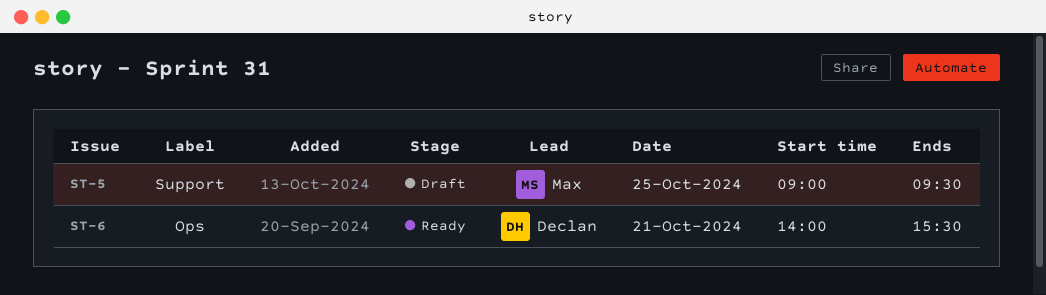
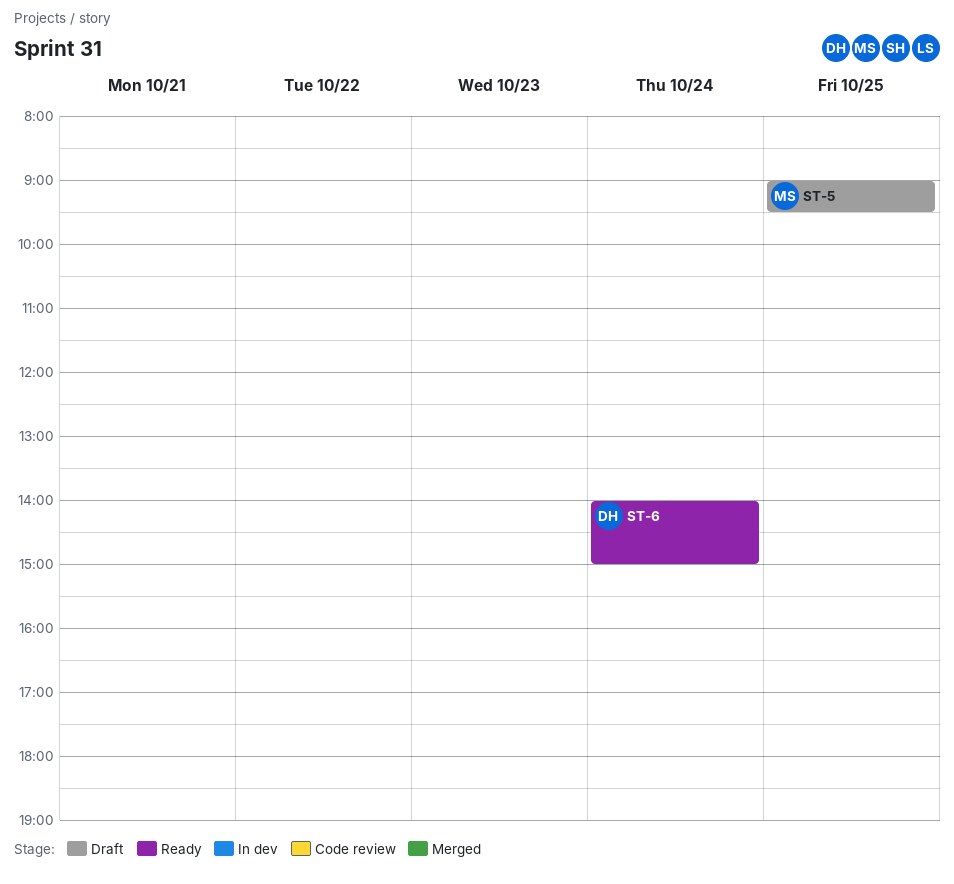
ST-6, day: Oct 21 -> Oct 24
ST-6, ends: 15:30 -> 15:00

